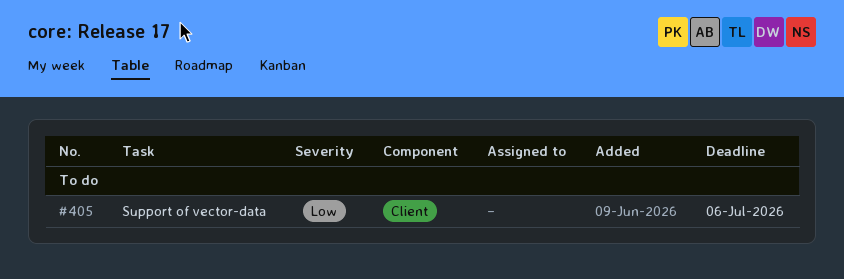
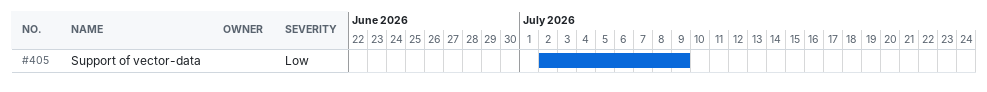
#405, due: Jul 6 -> Jul 9

